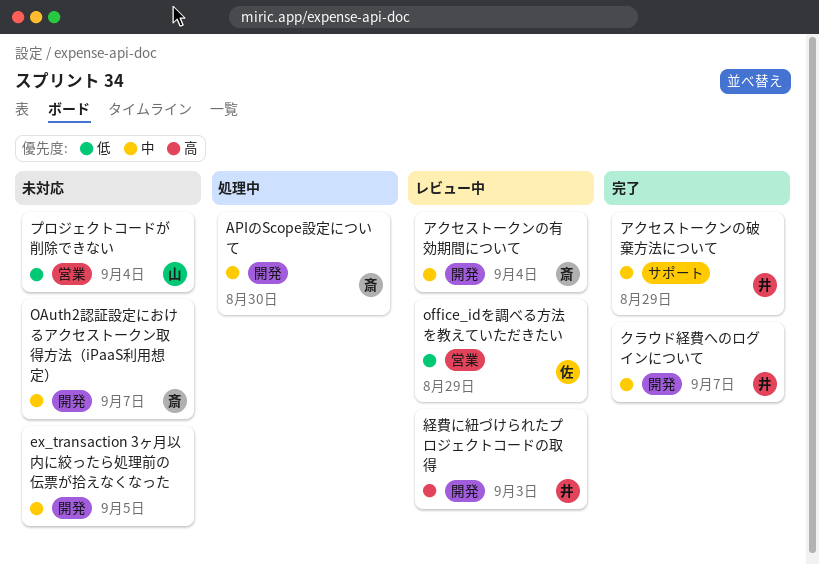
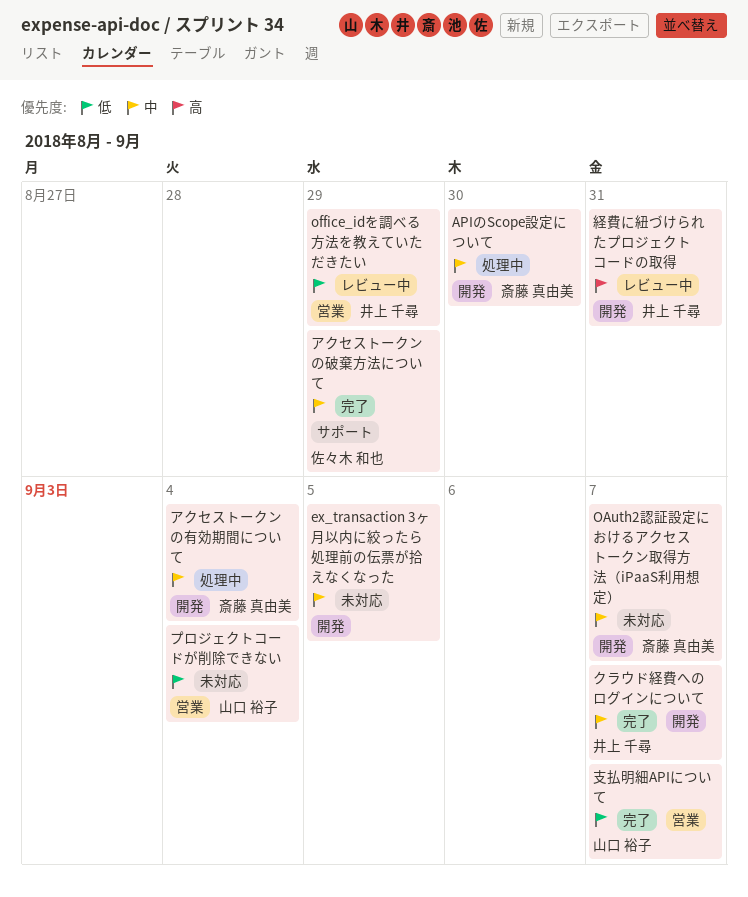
office_idを調べる方法を教えていただきたい, owner: 佐々木 和也 -> 井上 千尋
アクセストークンの有効期間について, status: レビュー中 -> 処理中
アクセストークンの破棄方法について, owner: 井上 千尋 -> 佐々木 和也
支払明細APIについて: none -> present
経費に紐づけられたプロジェクトコードの取得, due: Sep 3 -> Aug 31

